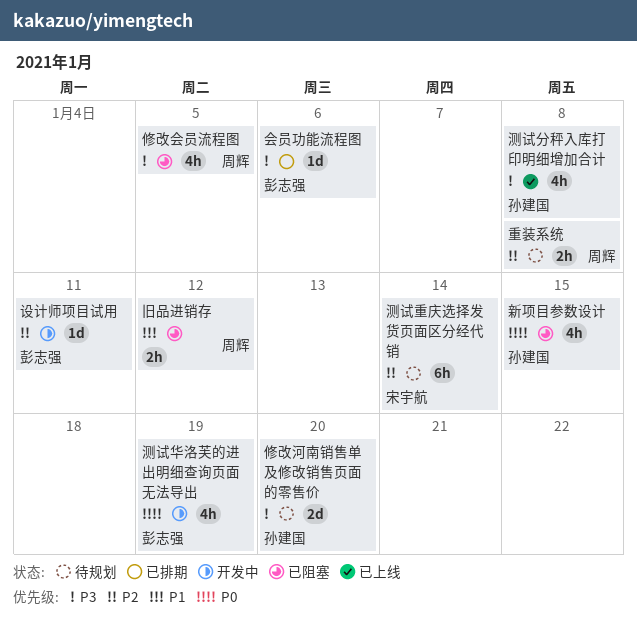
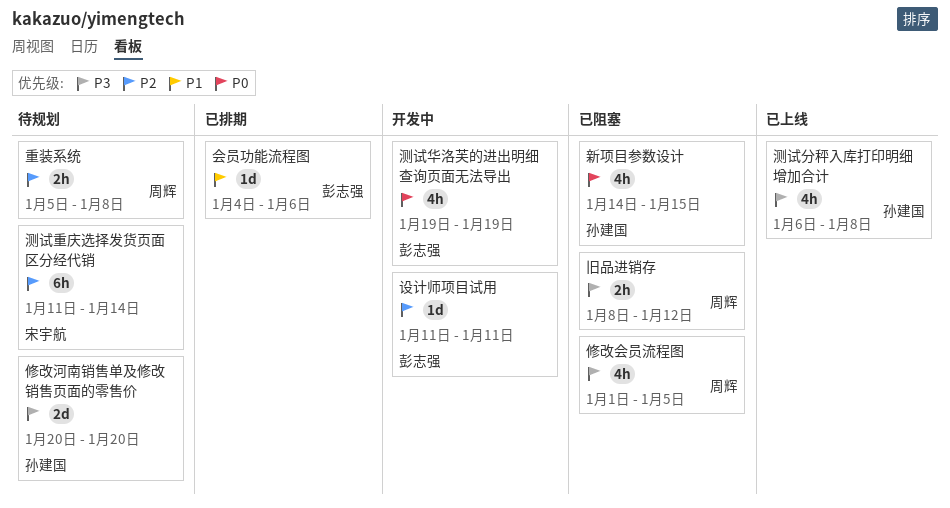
会员功能流程图, priority: P3 -> P1
旧品进销存, priority: P1 -> P3

